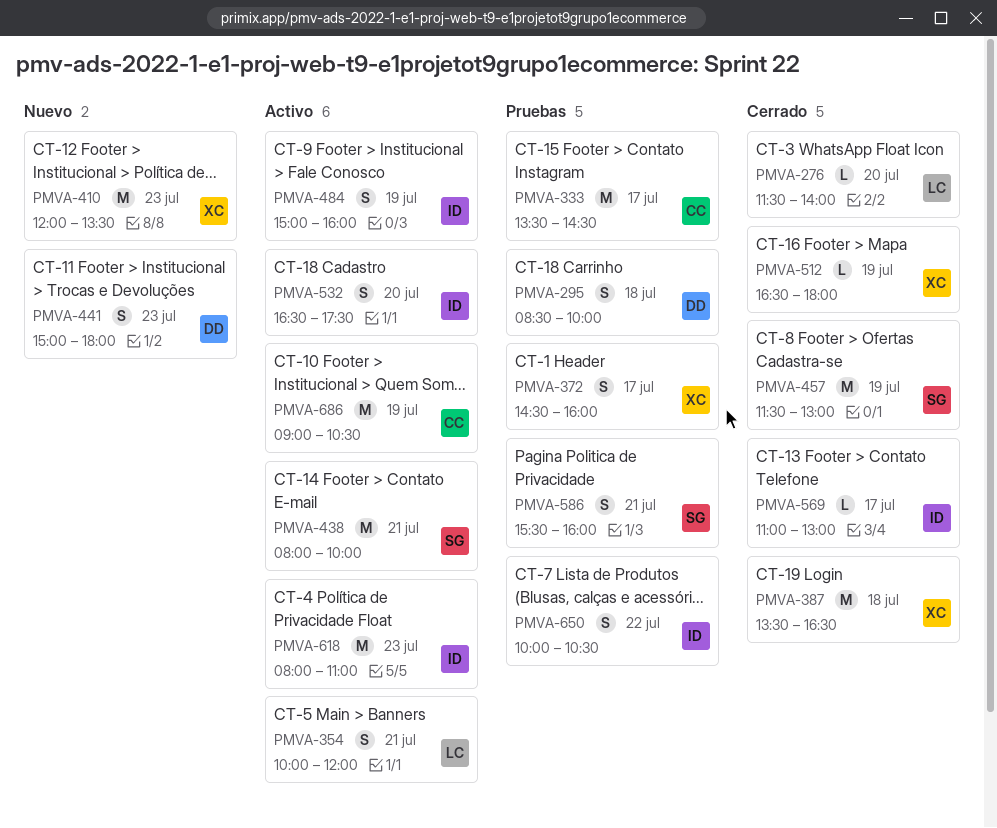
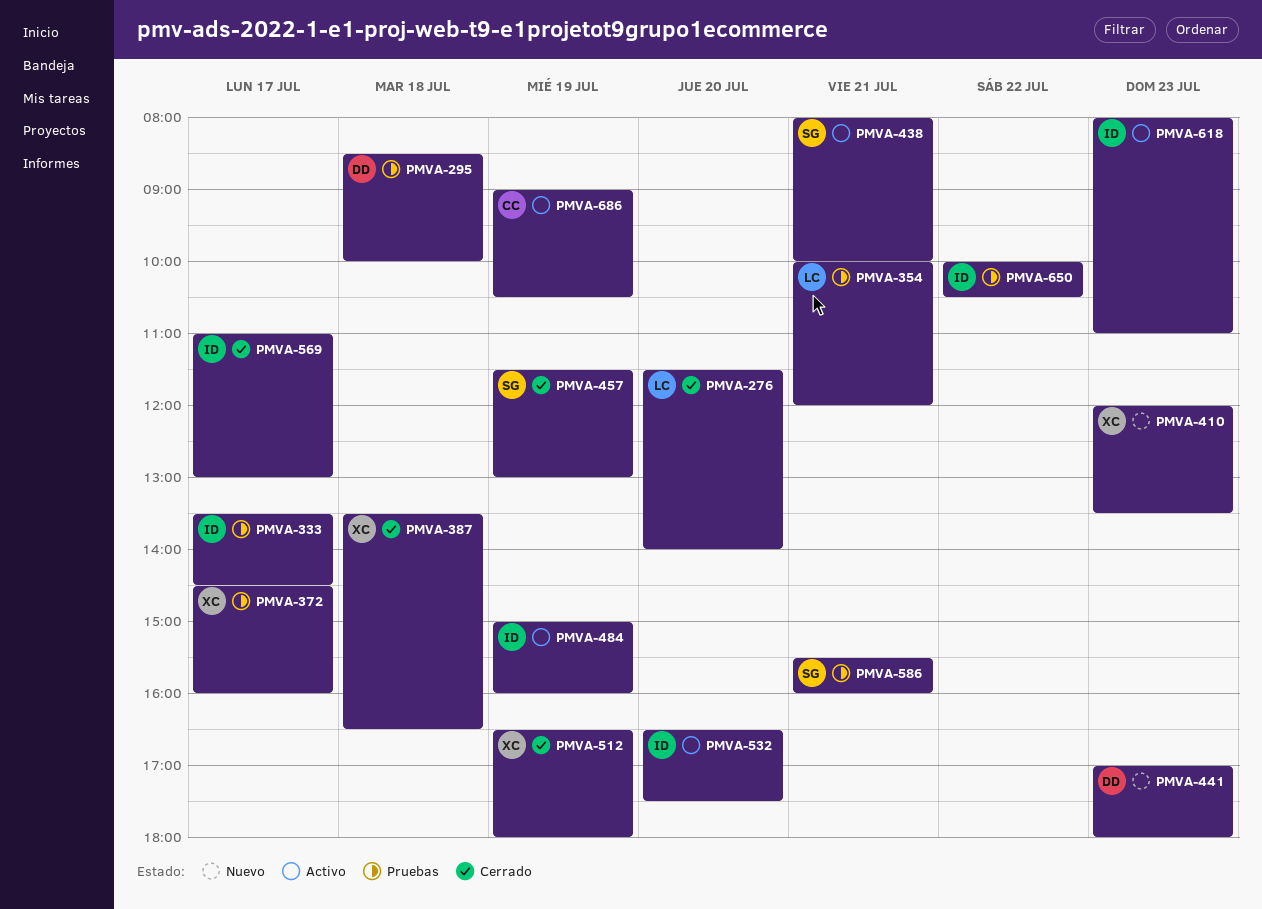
PMVA-333, owner: CC -> ID
PMVA-354, status: Activo -> Pruebas
PMVA-441, begins: 15:00 -> 17:00

